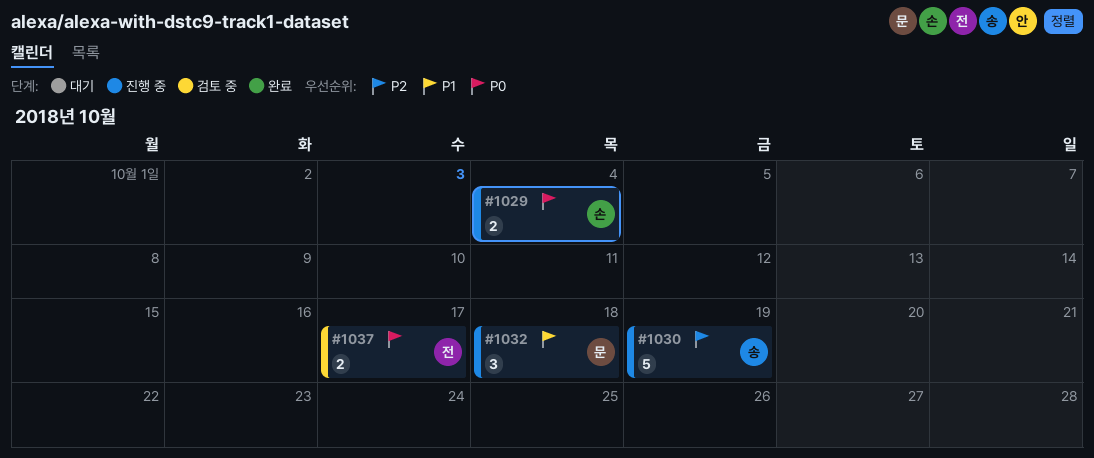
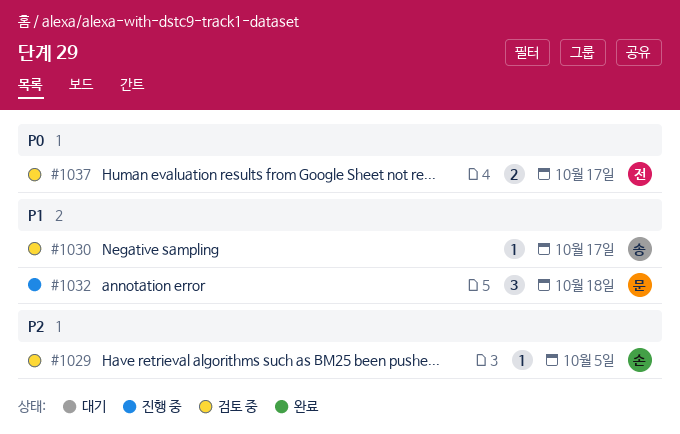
#1029, status: 진행 중 -> 검토 중
#1029, priority: P0 -> P2
#1029, estimate: 2 -> 1
#1029, due: Oct 4 -> Oct 5
#1030, status: 진행 중 -> 검토 중
#1030, priority: P2 -> P1
#1030, estimate: 5 -> 1
#1030, due: Oct 19 -> Oct 17

